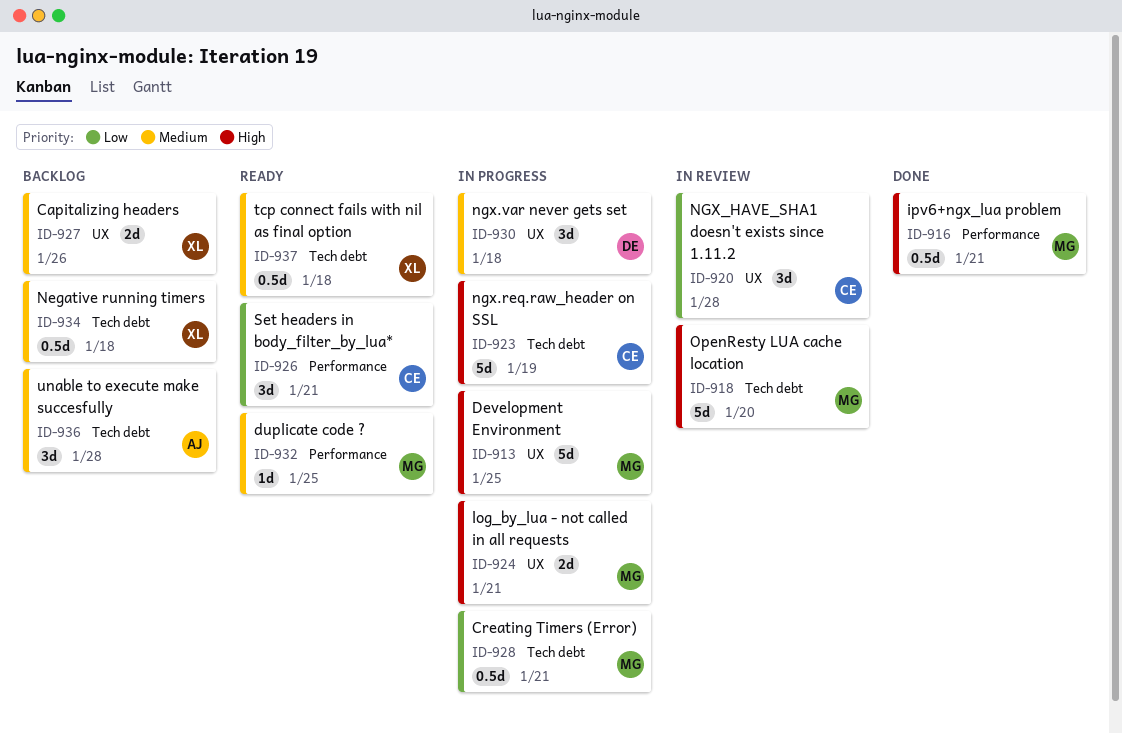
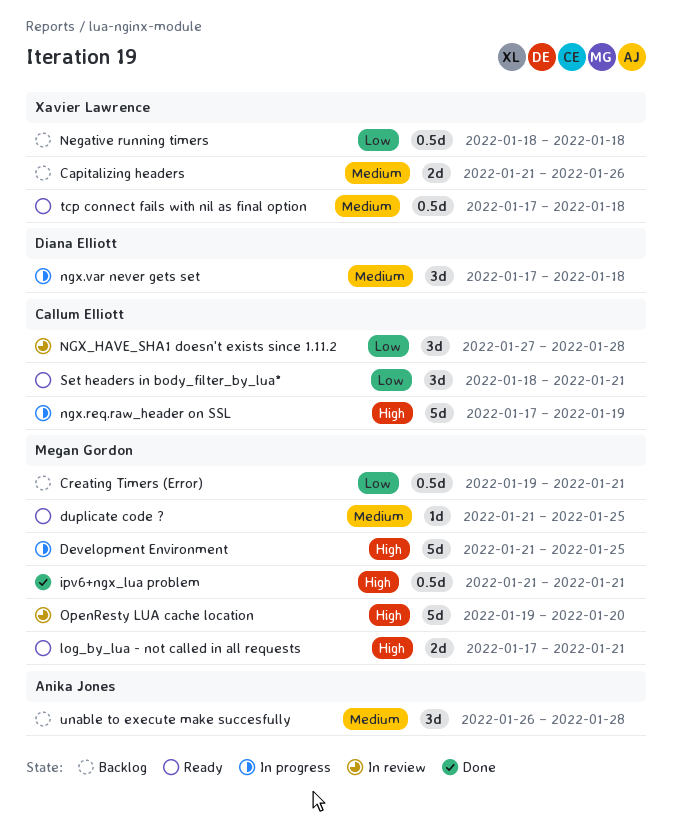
Creating Timers (Error), status: In progress -> Backlog
log_by_lua - not called in all requests, status: In progress -> Ready
Negative running timers, priority: Medium -> Low

